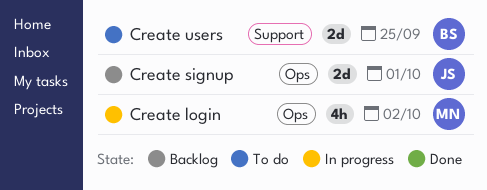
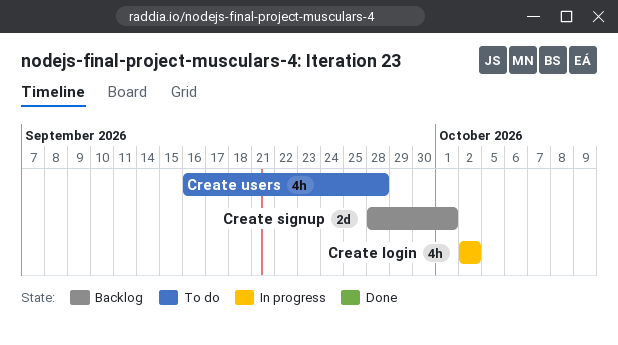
Create users, estimate: 2d -> 4h
Create users, due: Sep 25 -> Sep 28

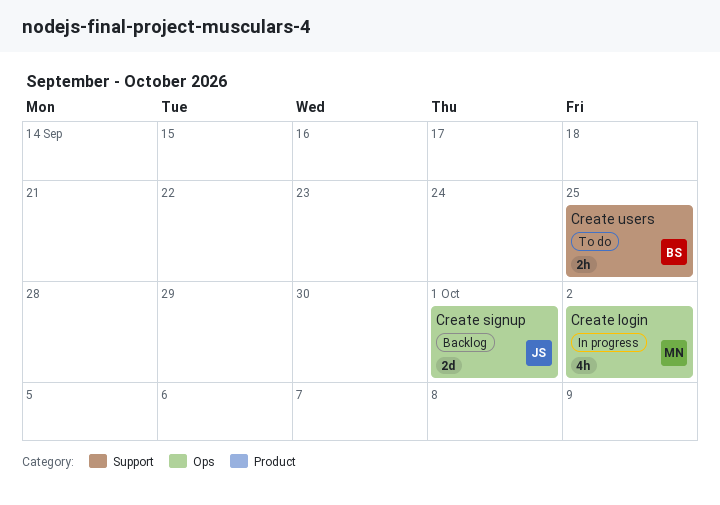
Create users, estimate: 4h -> 2h
Create users, due: Sep 28 -> Sep 25

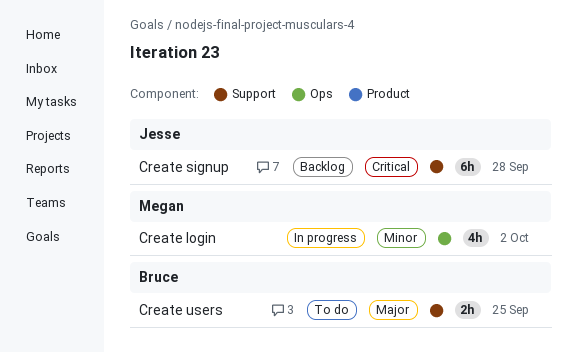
Create signup, label: Ops -> Support
Create signup, estimate: 2d -> 6h
Create signup, due: Oct 1 -> Sep 28

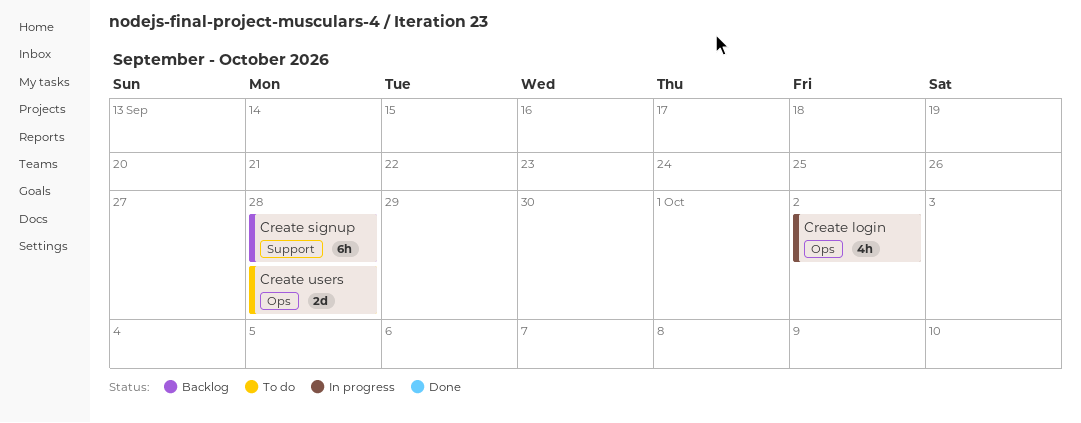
Create users, label: Support -> Ops
Create users, estimate: 2h -> 2d
Create users, due: Sep 25 -> Sep 28

